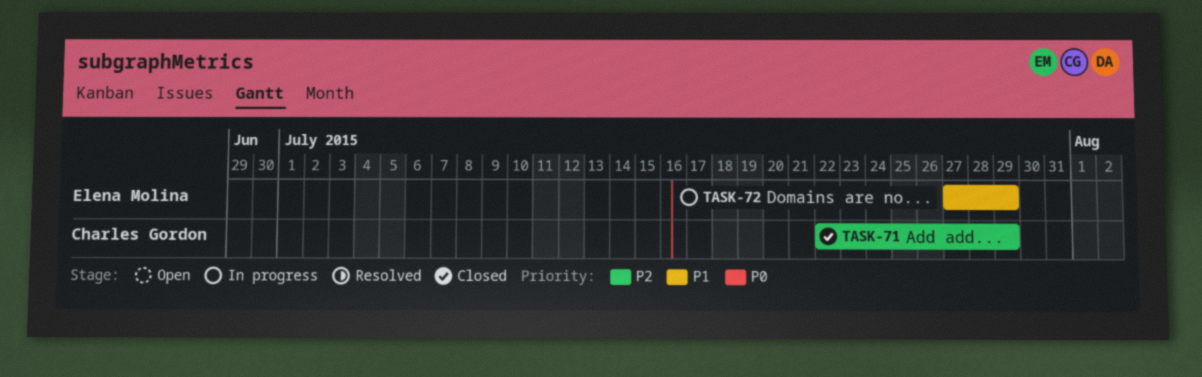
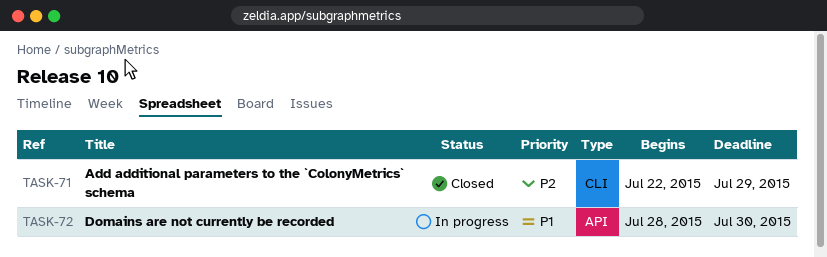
TASK-72, start: Jul 27 -> Jul 28
TASK-72, due: Jul 29 -> Jul 30

